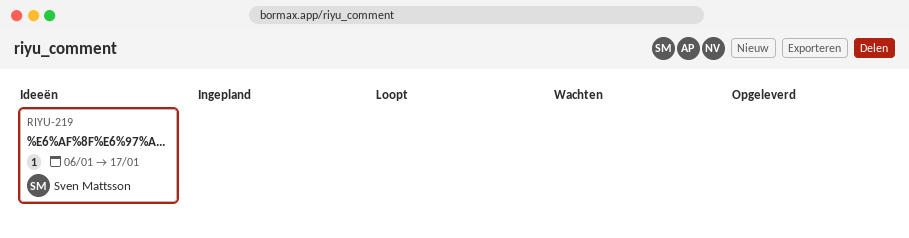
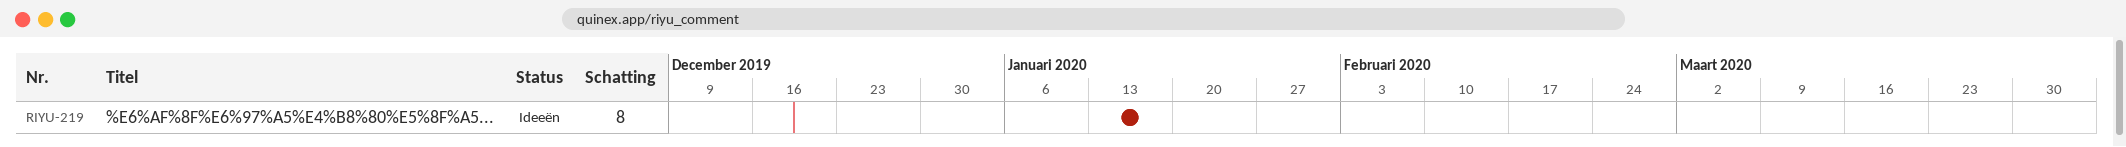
RIYU-219, estimate: 1 -> 8
RIYU-219, start: Jan 6 -> Jan 13

